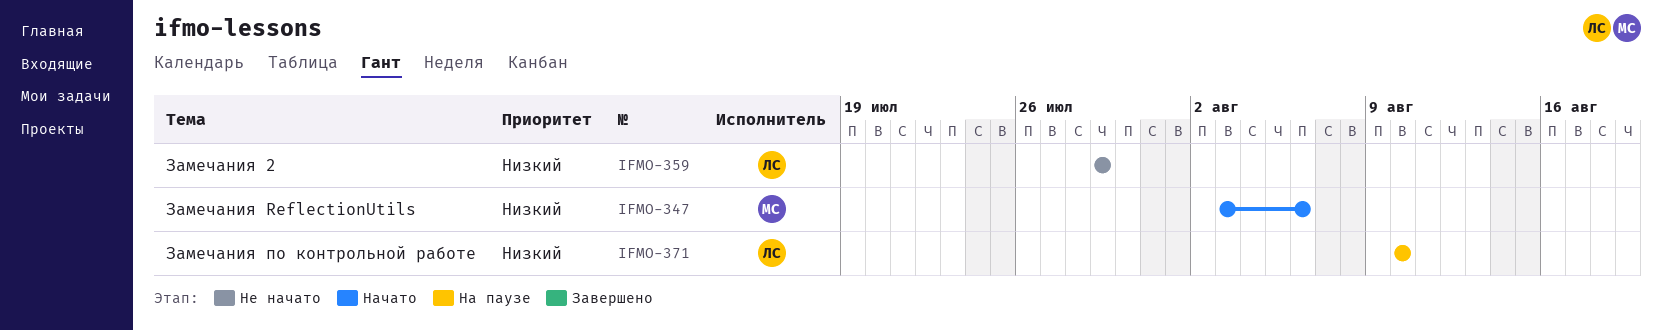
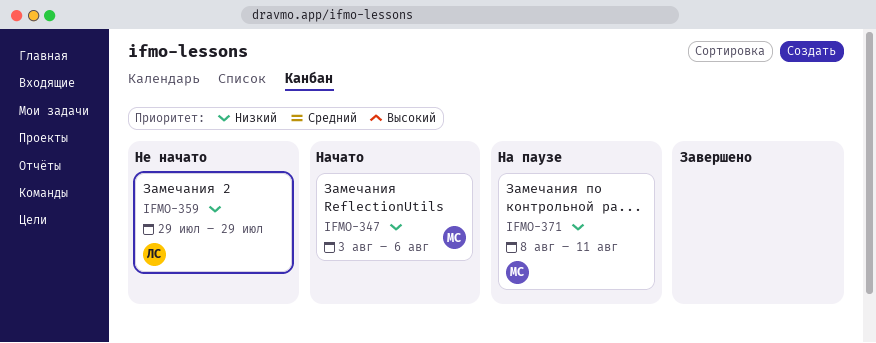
IFMO-371, owner: ЛС -> МС
IFMO-371, start: Aug 10 -> Aug 8
IFMO-371, due: Aug 10 -> Aug 11

